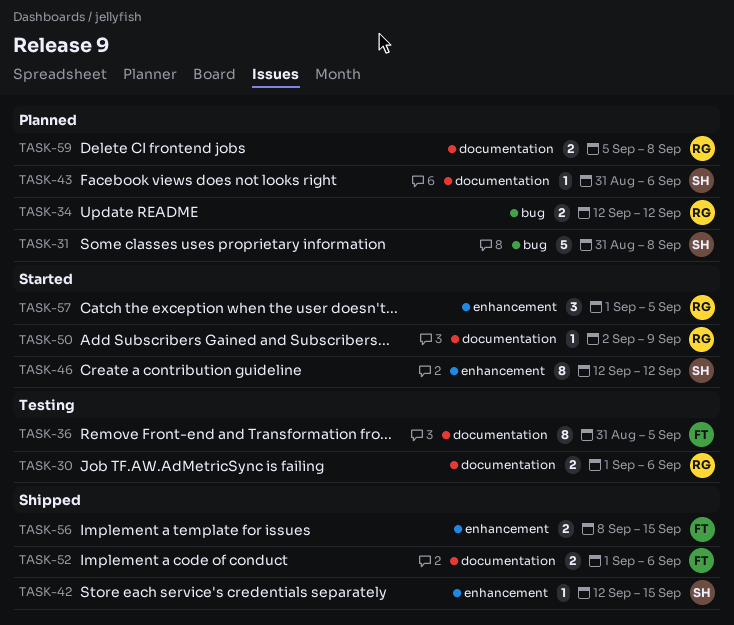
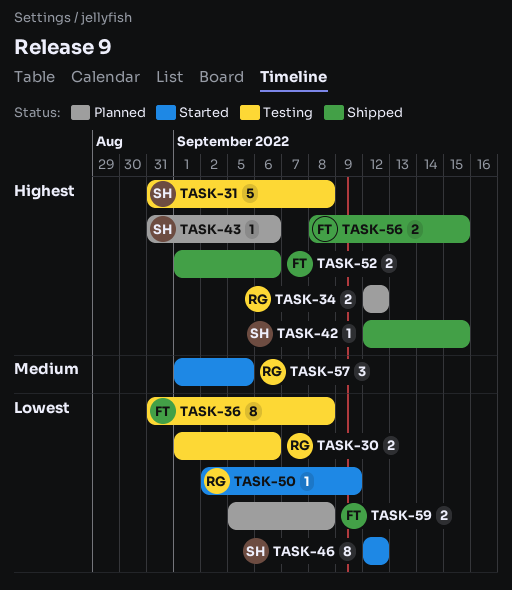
TASK-31, status: Planned -> Testing
TASK-36, due: Sep 5 -> Sep 8
TASK-59, owner: RG -> FT

